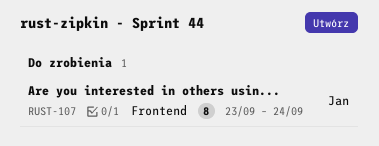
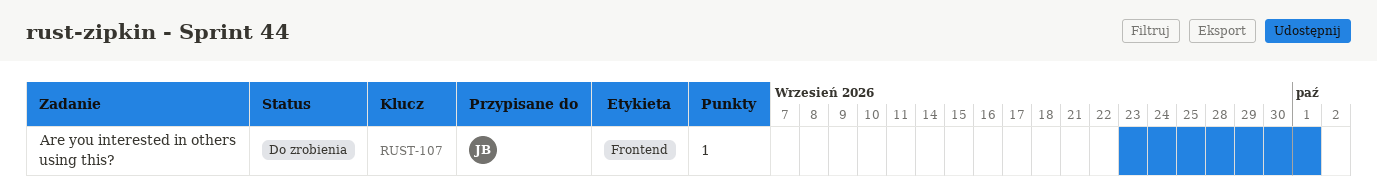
RUST-107, estimate: 8 -> 1
RUST-107, due: Sep 24 -> Oct 1

